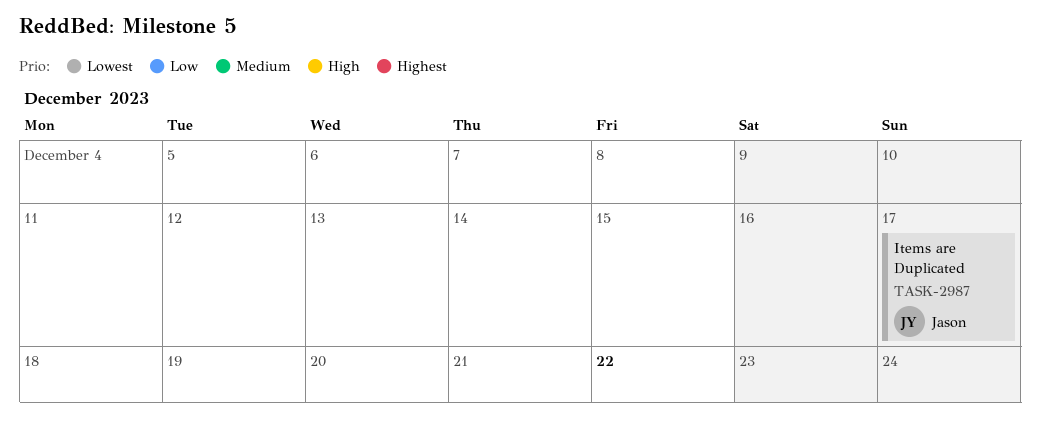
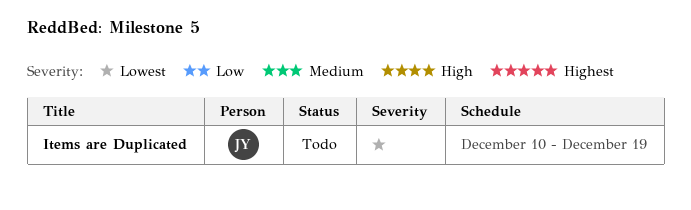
Items are Duplicated, due: Dec 17 -> Dec 19

